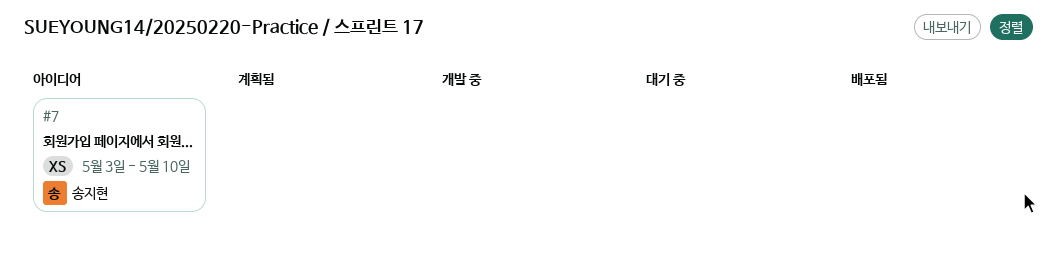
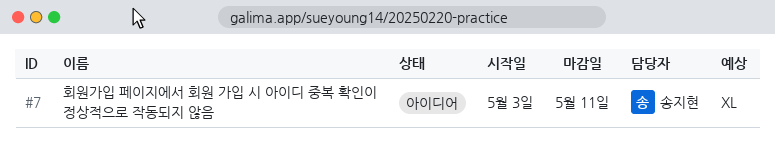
#7, estimate: XS -> XL
#7, due: May 10 -> May 11

